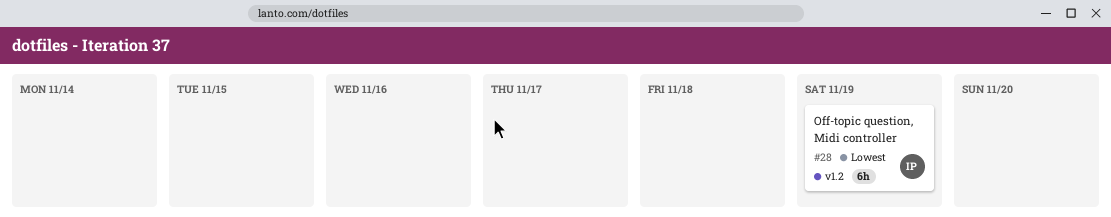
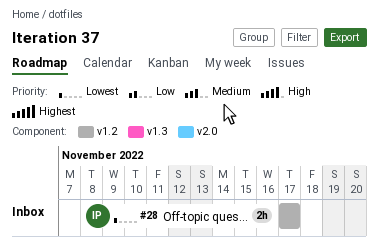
#28, estimate: 6h -> 2h
#28, due: Nov 19 -> Nov 17

